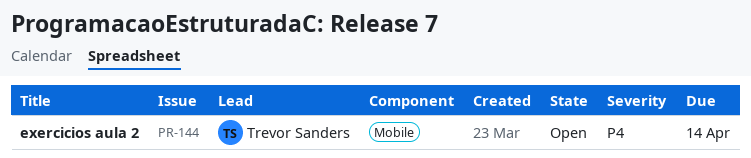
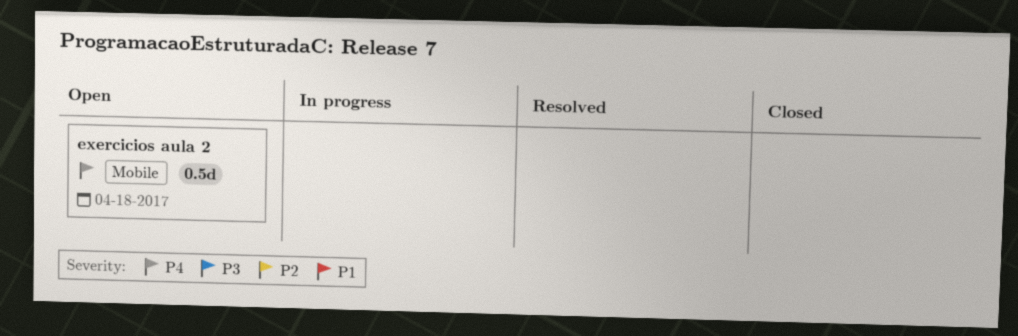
exercicios aula 2, due: Apr 14 -> Apr 18

